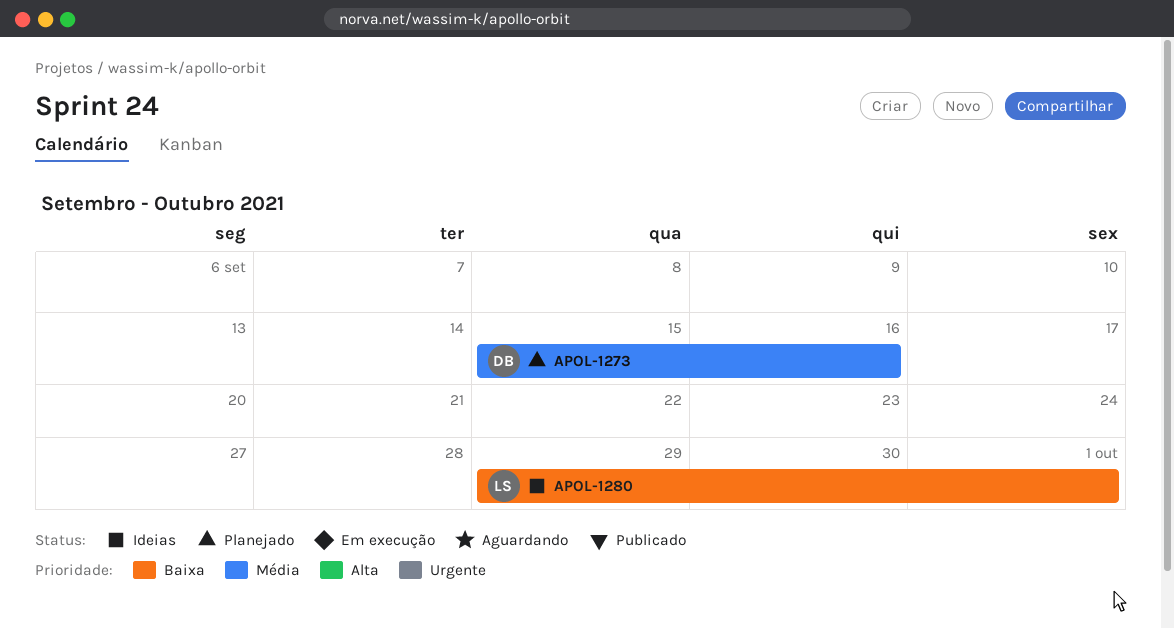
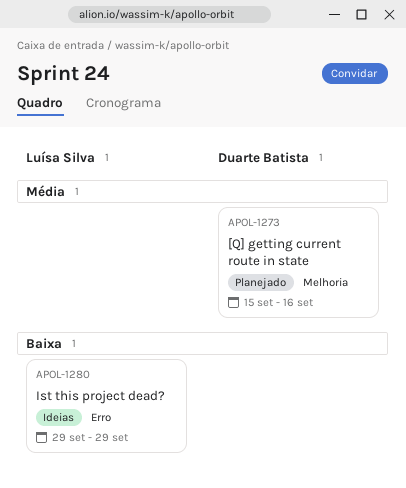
APOL-1280, due: Oct 1 -> Sep 29

